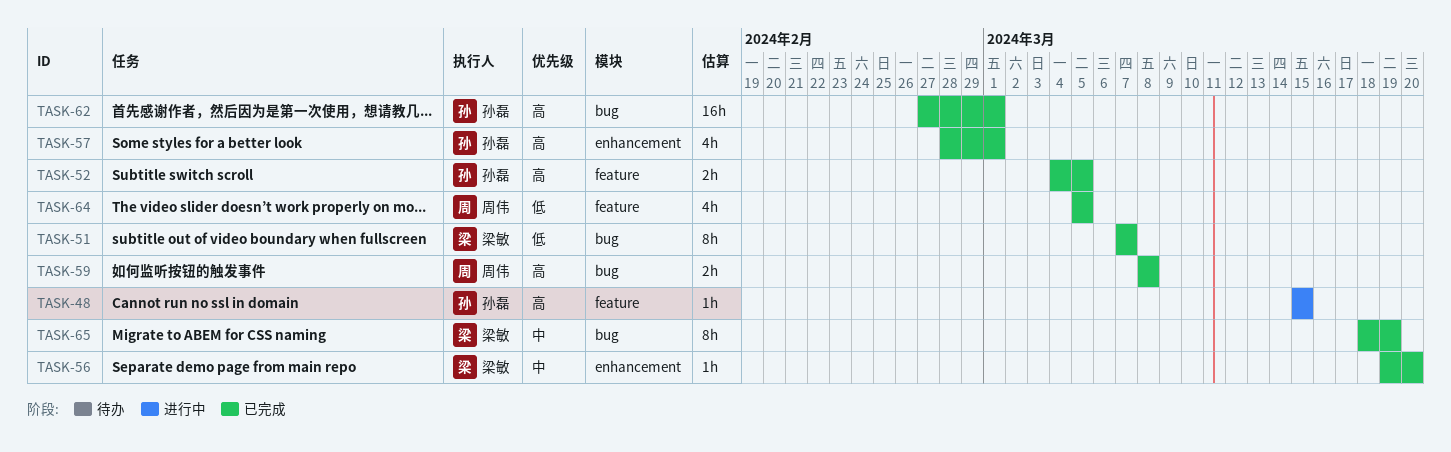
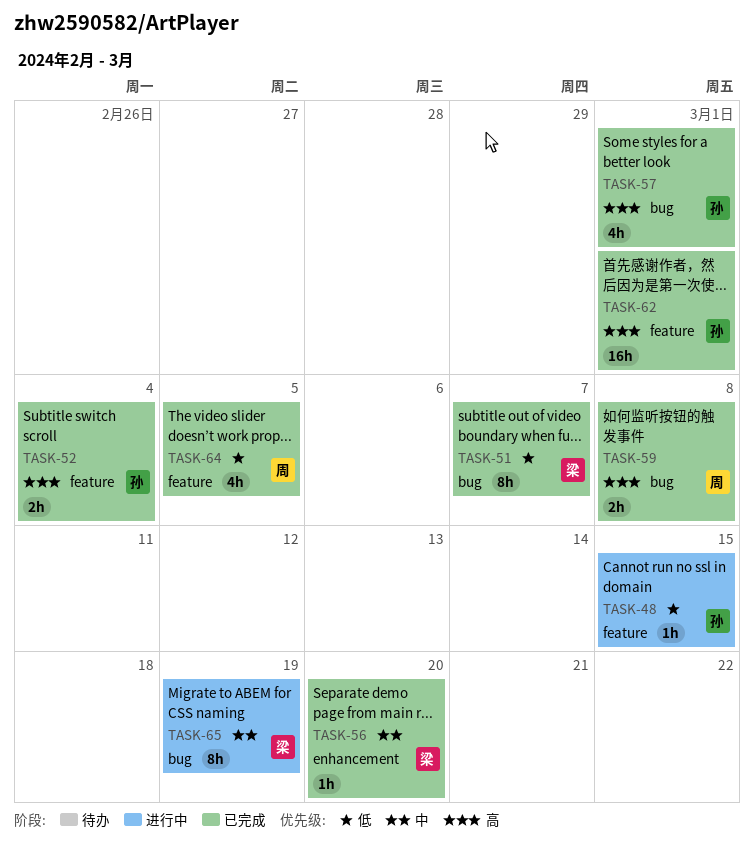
TASK-48, priority: 高 -> 低
TASK-52, due: Mar 5 -> Mar 4
TASK-57, label: enhancement -> bug
TASK-62, label: bug -> feature
TASK-65, status: 已完成 -> 进行中

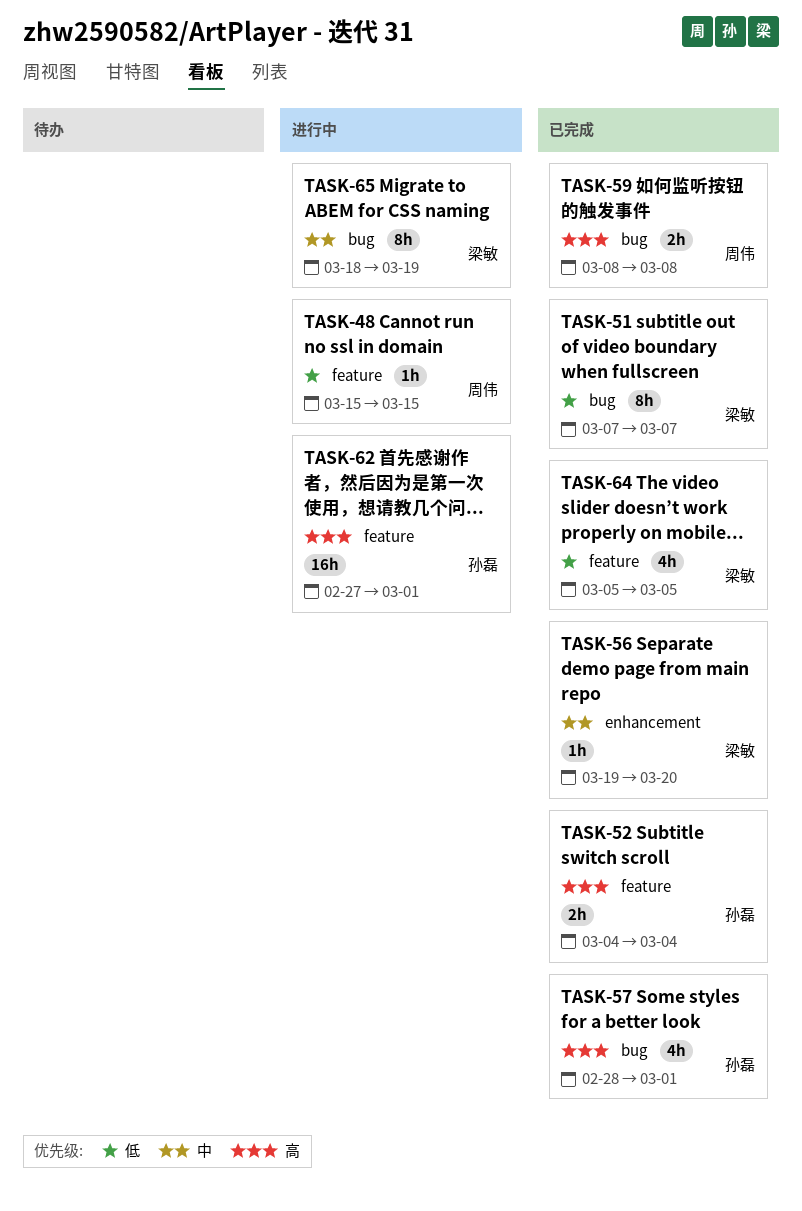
TASK-48, owner: 孙磊 -> 周伟
TASK-62, status: 已完成 -> 进行中
TASK-64, owner: 周伟 -> 梁敏

